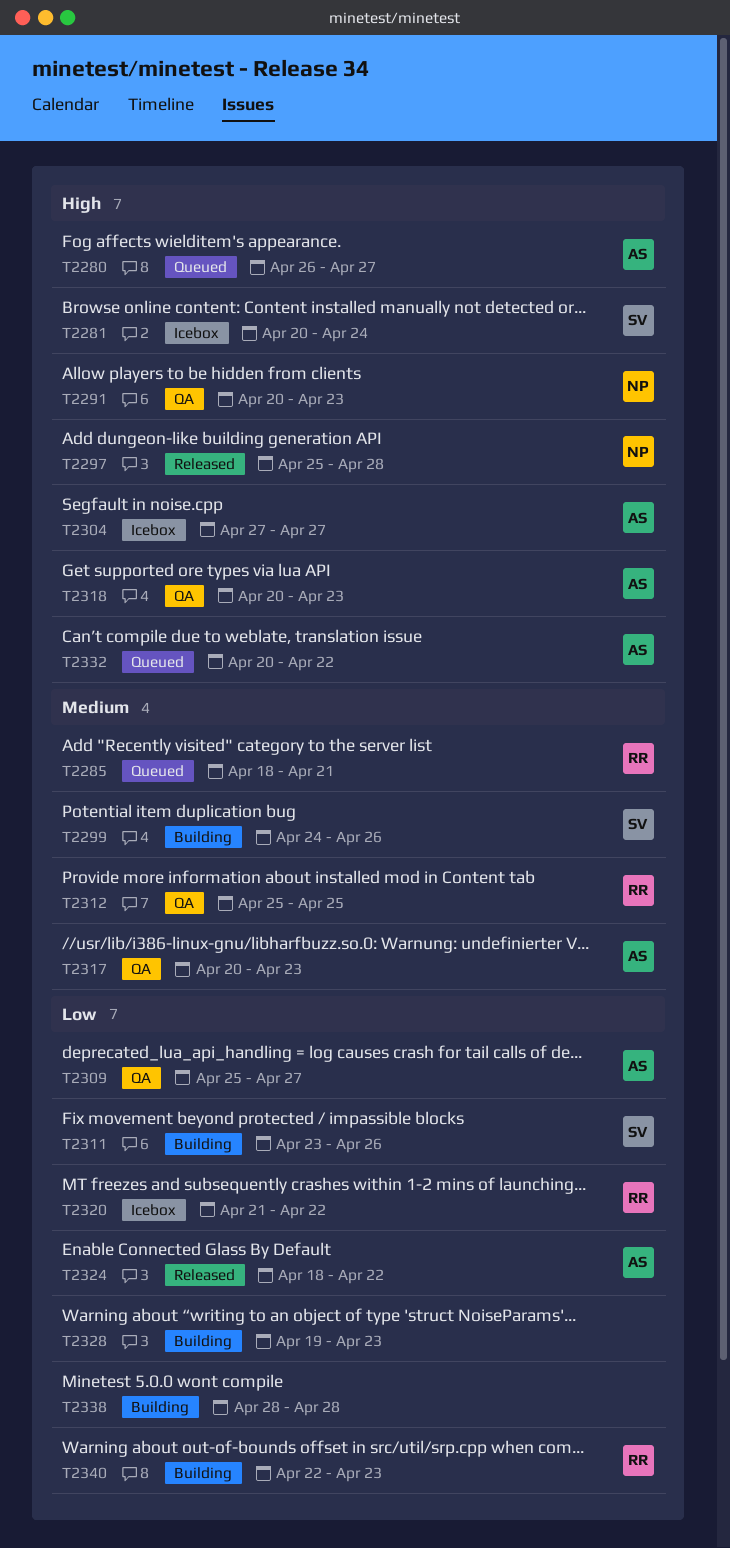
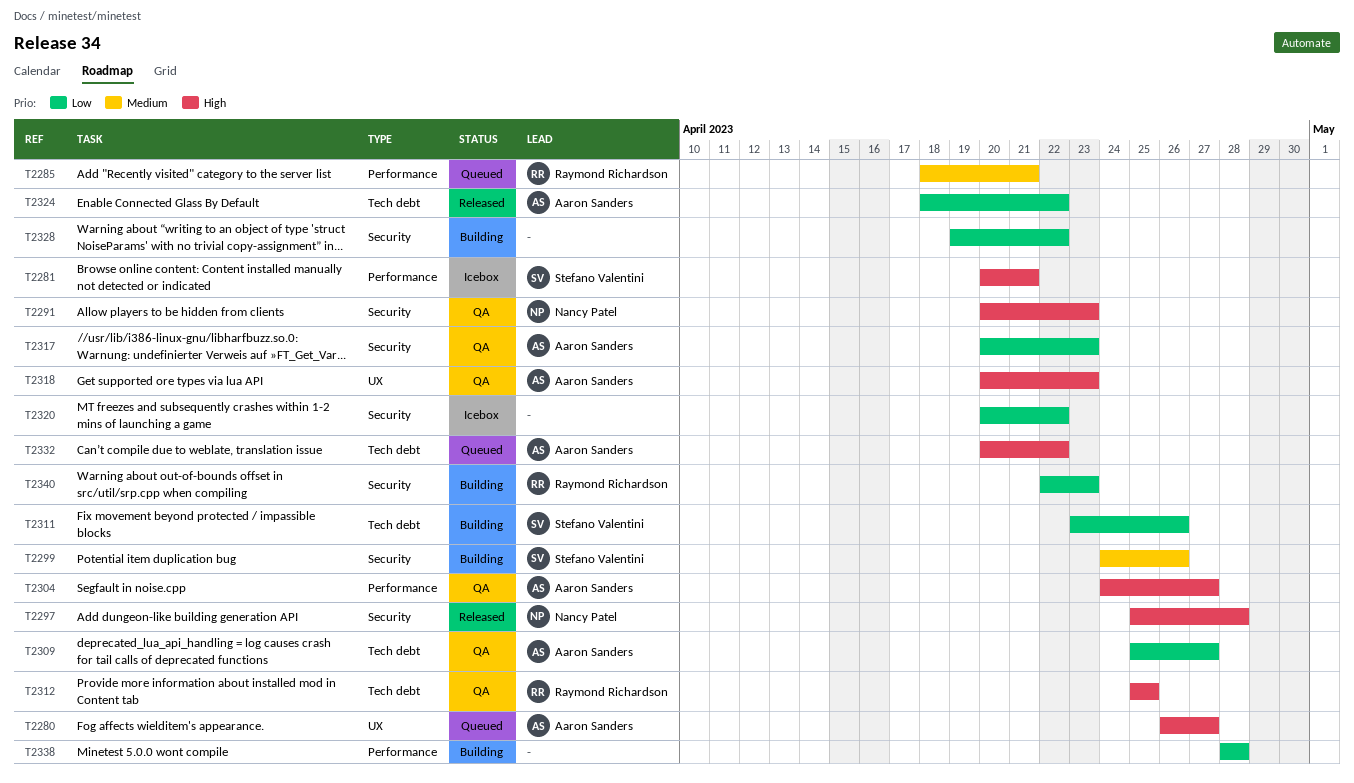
T2281, due: Apr 24 -> Apr 21
T2304, status: Icebox -> QA
T2304, start: Apr 27 -> Apr 24
T2312, priority: Medium -> High
T2317, priority: Medium -> Low
T2320, owner: Raymond Richardson -> none
T2320, start: Apr 21 -> Apr 20
T2328, due: Apr 23 -> Apr 22

